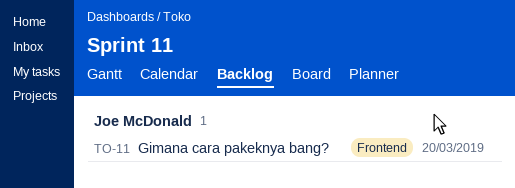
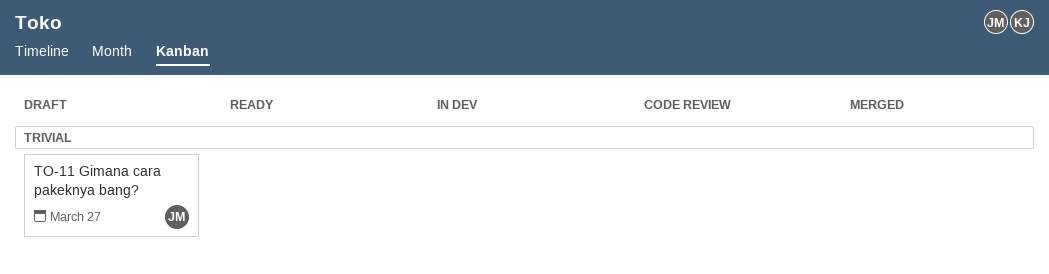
TO-11, due: Mar 20 -> Mar 27

